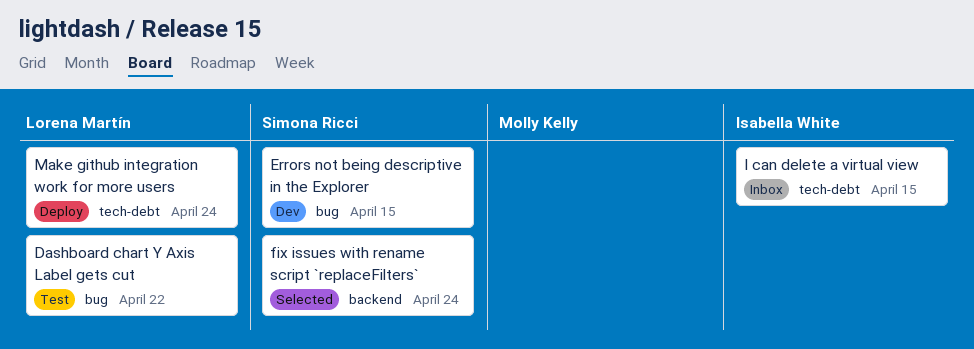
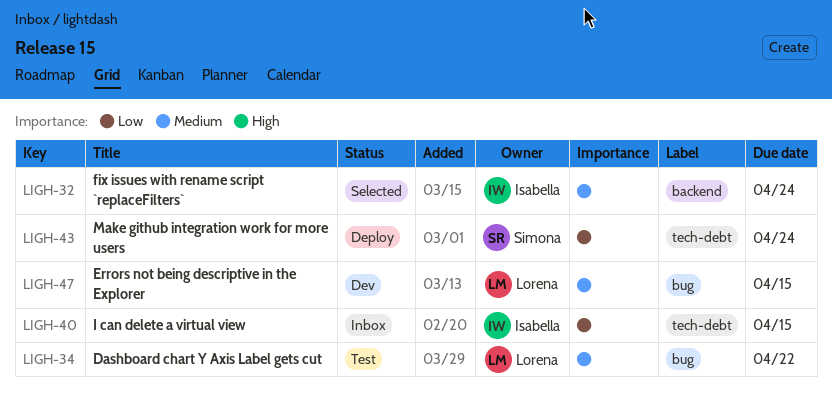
Errors not being descriptive in the Explorer, owner: Simona Ricci -> Lorena Martín
fix issues with rename script `replaceFilters`, owner: Simona Ricci -> Isabella White
Make github integration work for more users, owner: Lorena Martín -> Simona Ricci

